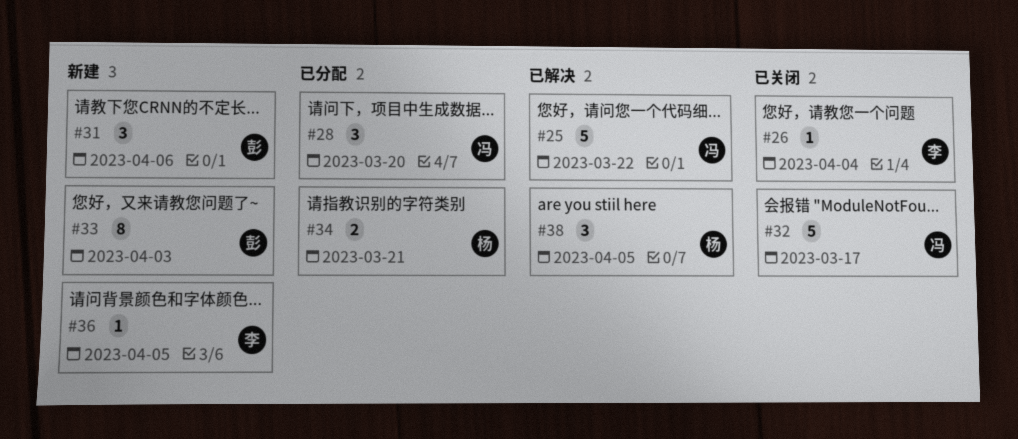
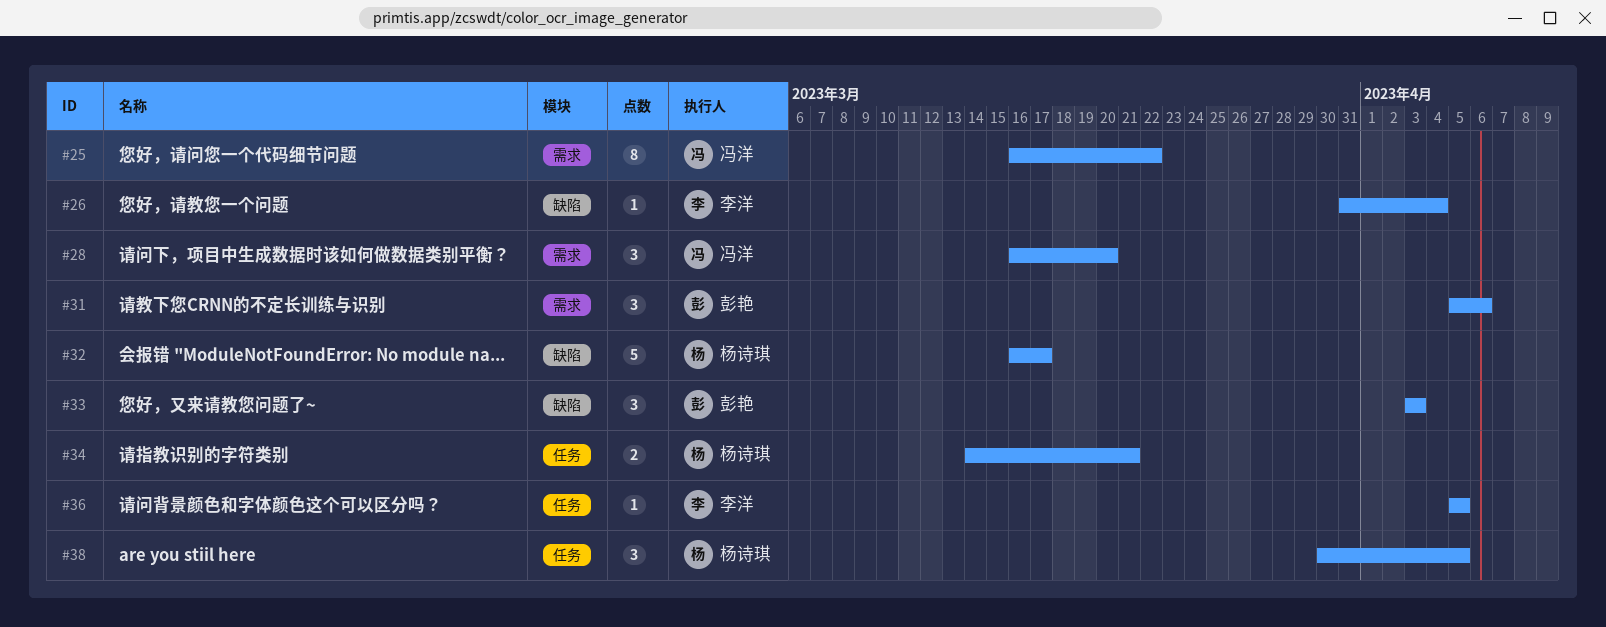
#25, estimate: 5 -> 8
#32, owner: 冯洋 -> 杨诗琪
#33, estimate: 8 -> 3

